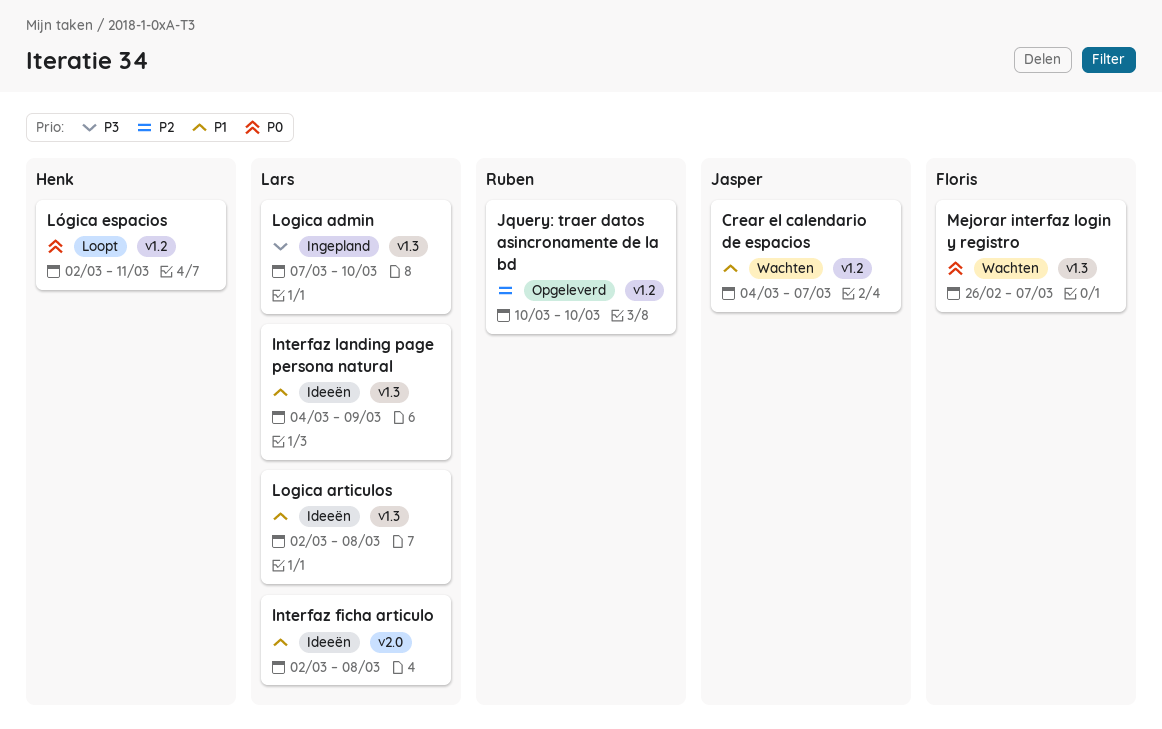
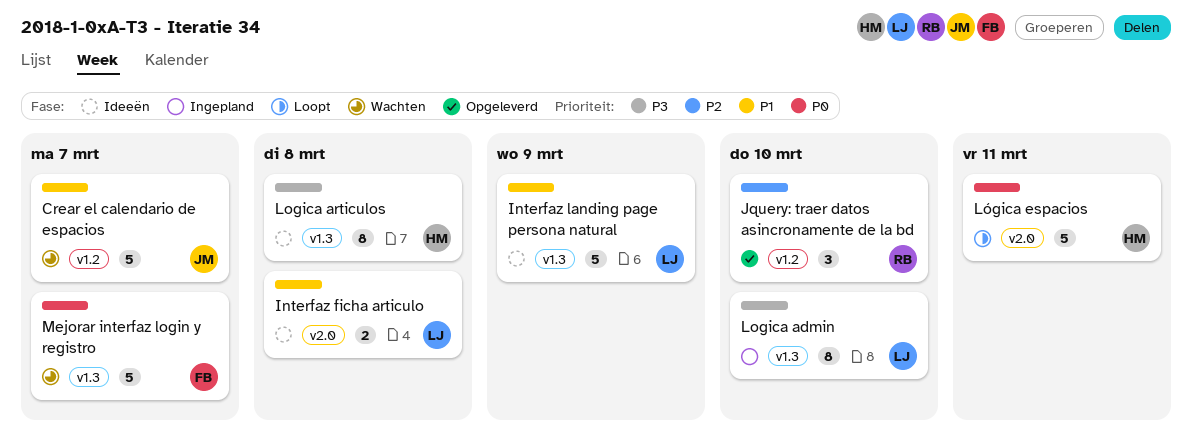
Logica articulos, owner: Lars -> Henk
Logica articulos, priority: P1 -> P3
Lógica espacios, label: v1.2 -> v2.0

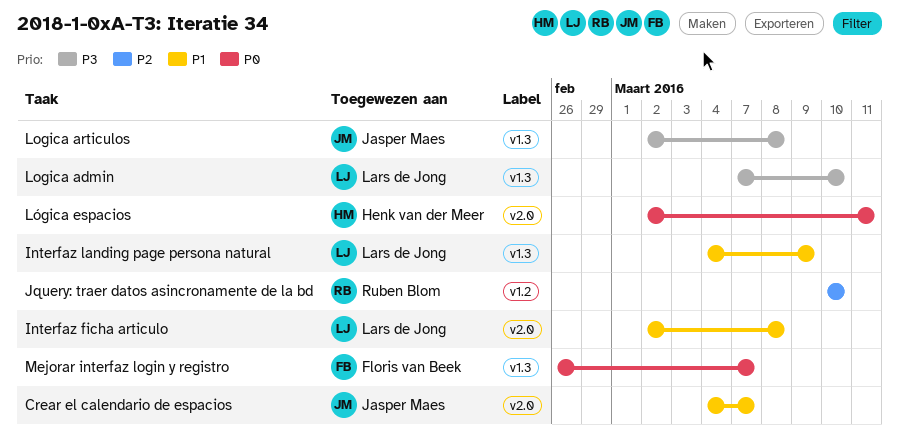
Crear el calendario de espacios, label: v1.2 -> v2.0
Logica articulos, owner: Henk van der Meer -> Jasper Maes

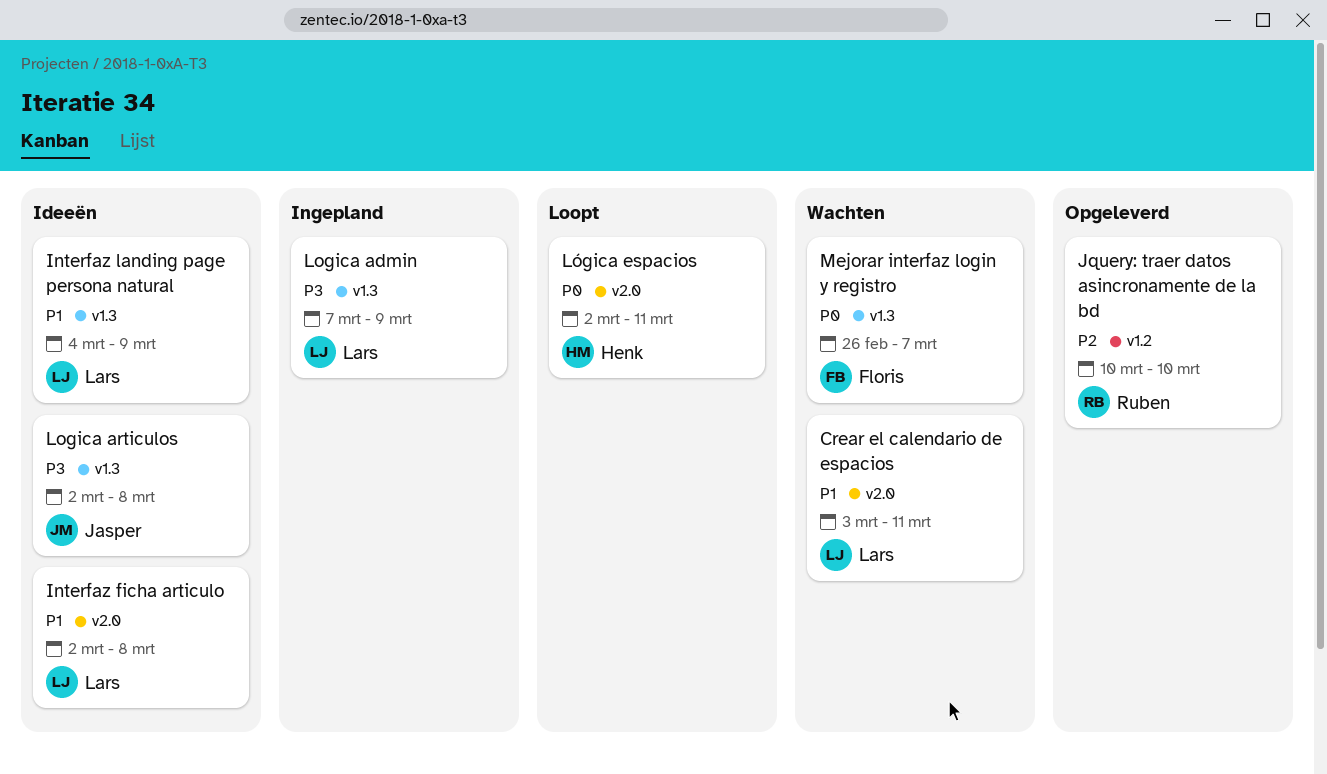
Crear el calendario de espacios, owner: Jasper Maes -> Lars de Jong
Crear el calendario de espacios, start: Mar 4 -> Mar 3
Crear el calendario de espacios, due: Mar 7 -> Mar 11
Logica admin, due: Mar 10 -> Mar 9

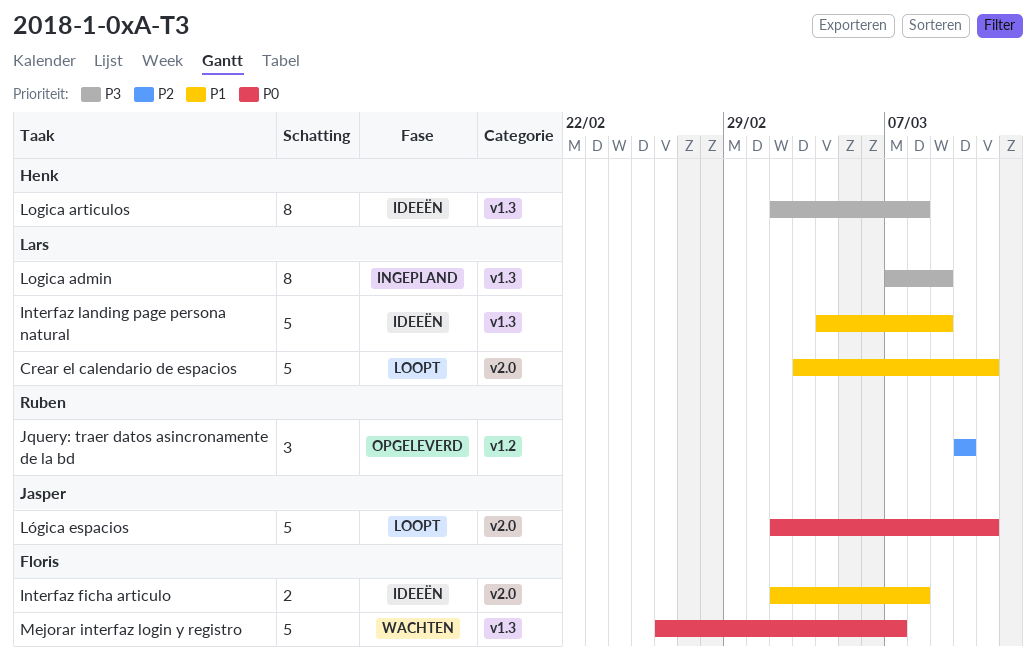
Crear el calendario de espacios, status: Wachten -> Loopt
Interfaz ficha articulo, owner: Lars -> Floris
Logica articulos, owner: Jasper -> Henk
Lógica espacios, owner: Henk -> Jasper

